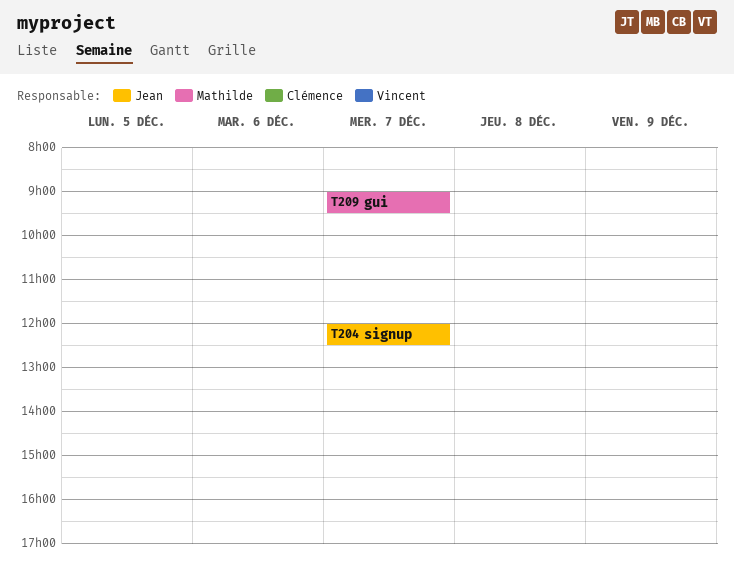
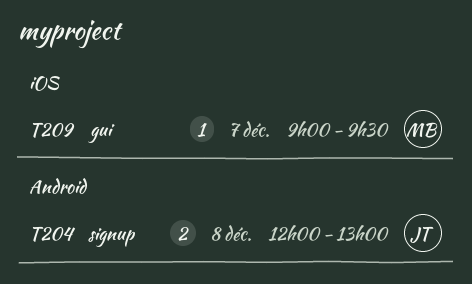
T204, day: Dec 7 -> Dec 8
T204, ends: 12:30 -> 13:00

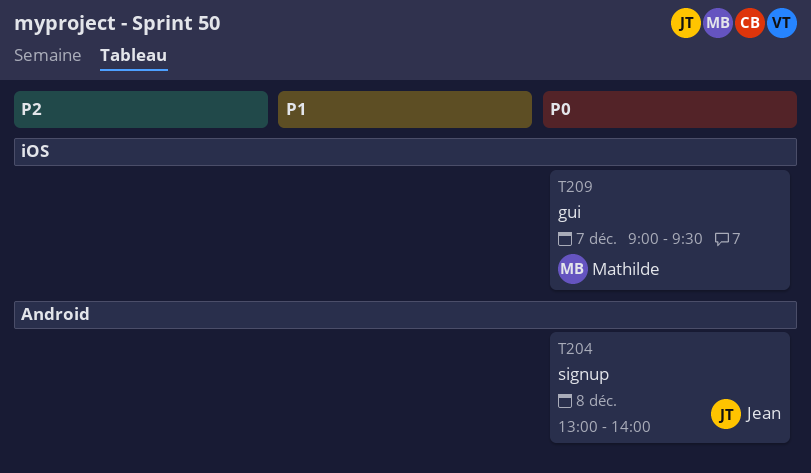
T204, begins: 12:00 -> 13:00
T204, ends: 13:00 -> 14:00

